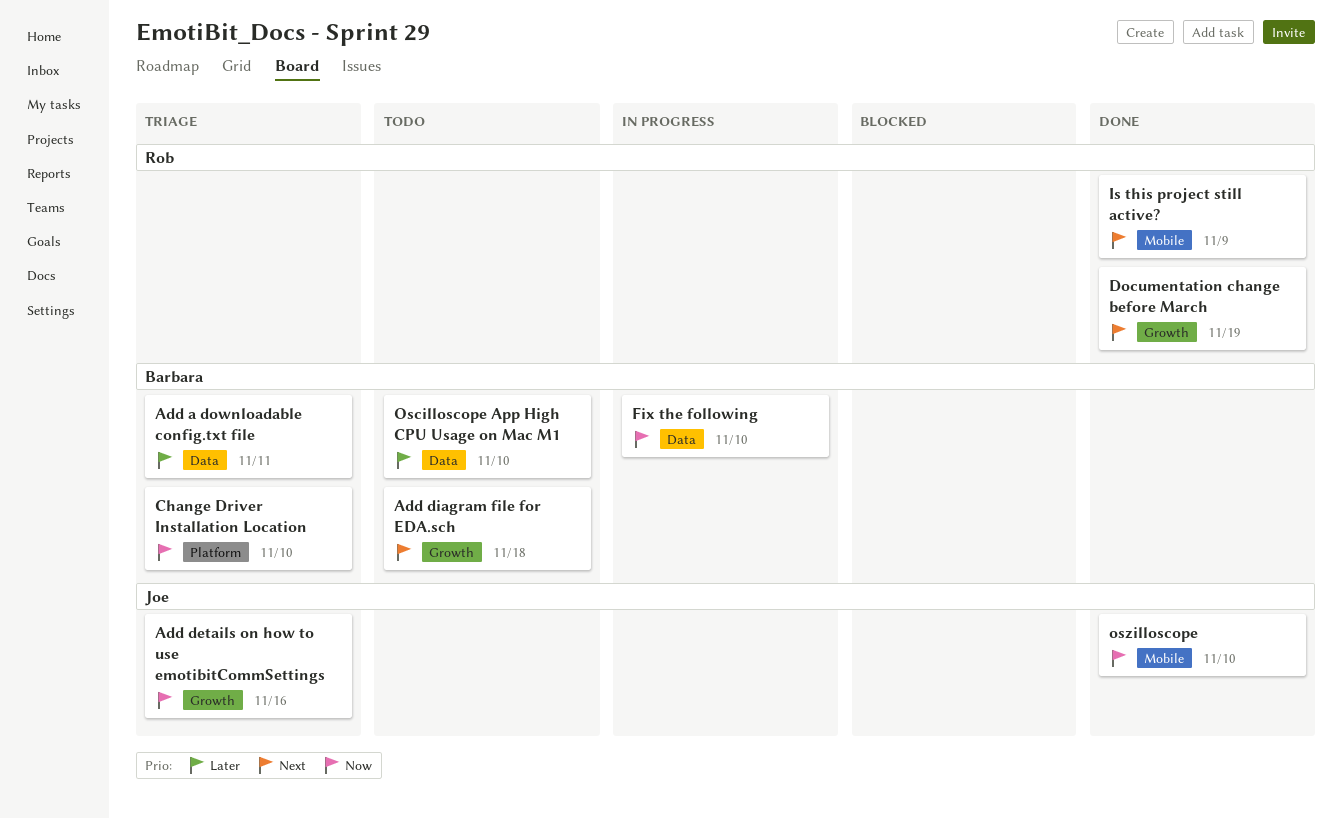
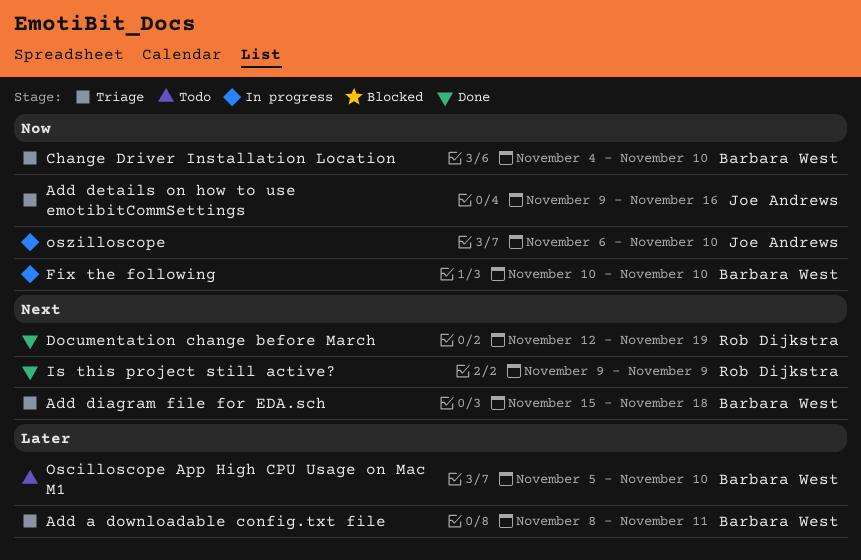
Add diagram file for EDA.sch, status: Todo -> Triage
oszilloscope, status: Done -> In progress

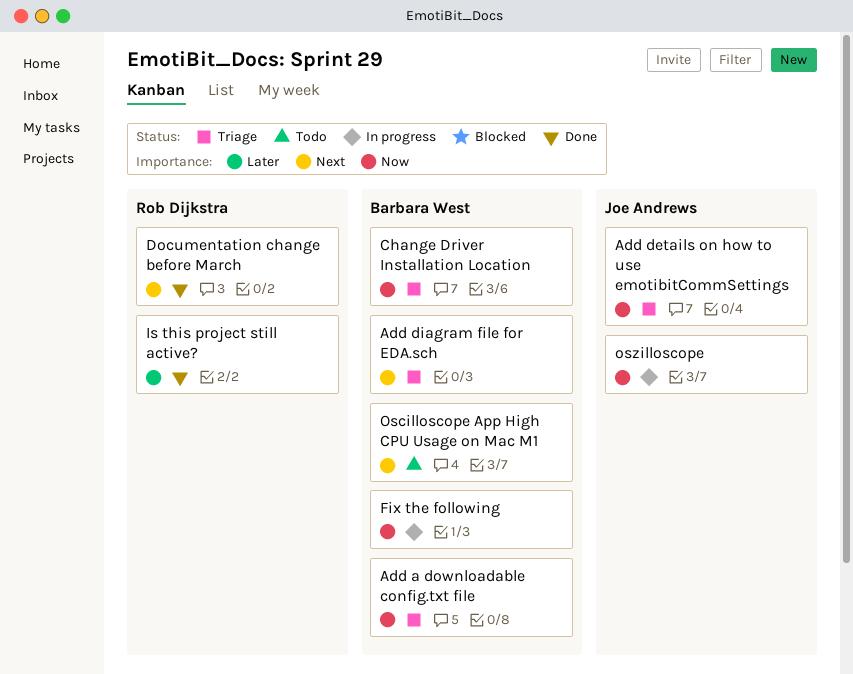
Add a downloadable config.txt file, priority: Later -> Now
Is this project still active?, priority: Next -> Later
Oscilloscope App High CPU Usage on Mac M1, priority: Later -> Next

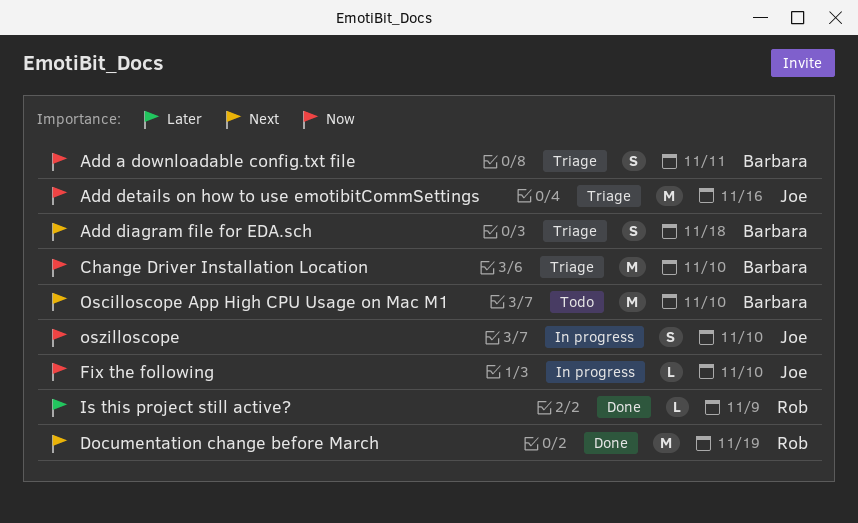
Fix the following, owner: Barbara West -> Joe Andrews

